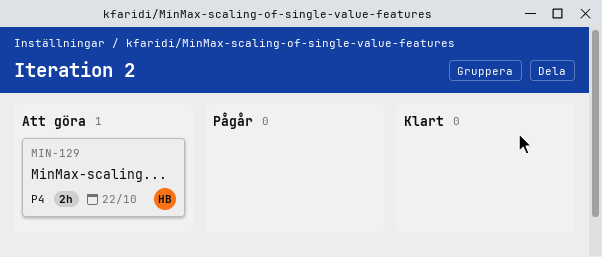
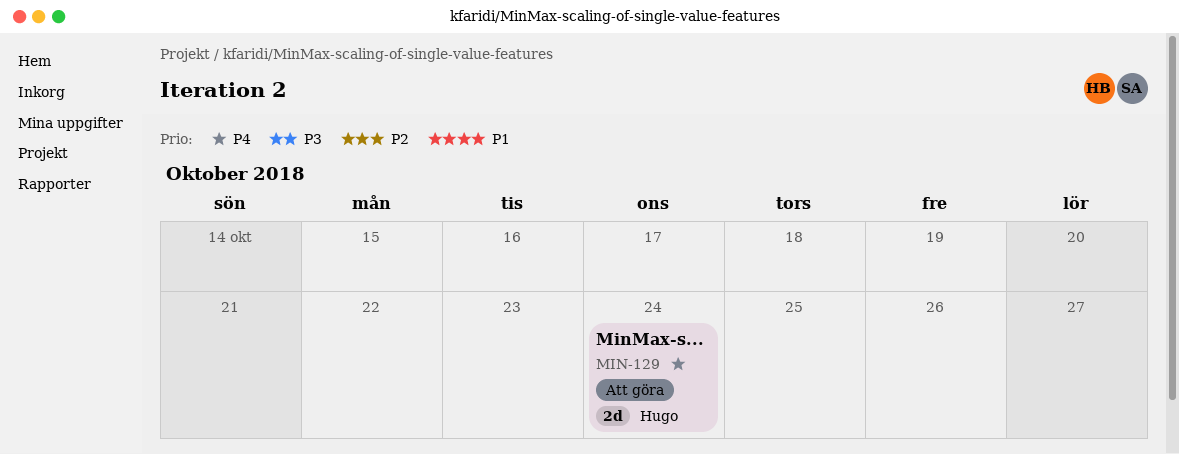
MIN-129, estimate: 2h -> 2d
MIN-129, due: Oct 22 -> Oct 24

